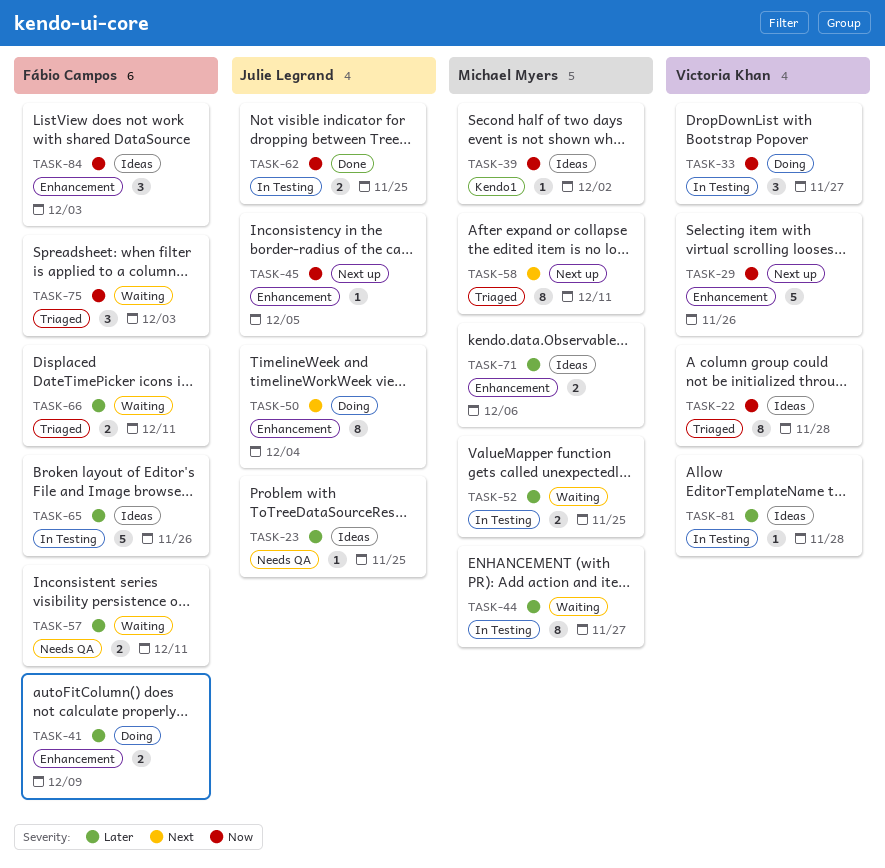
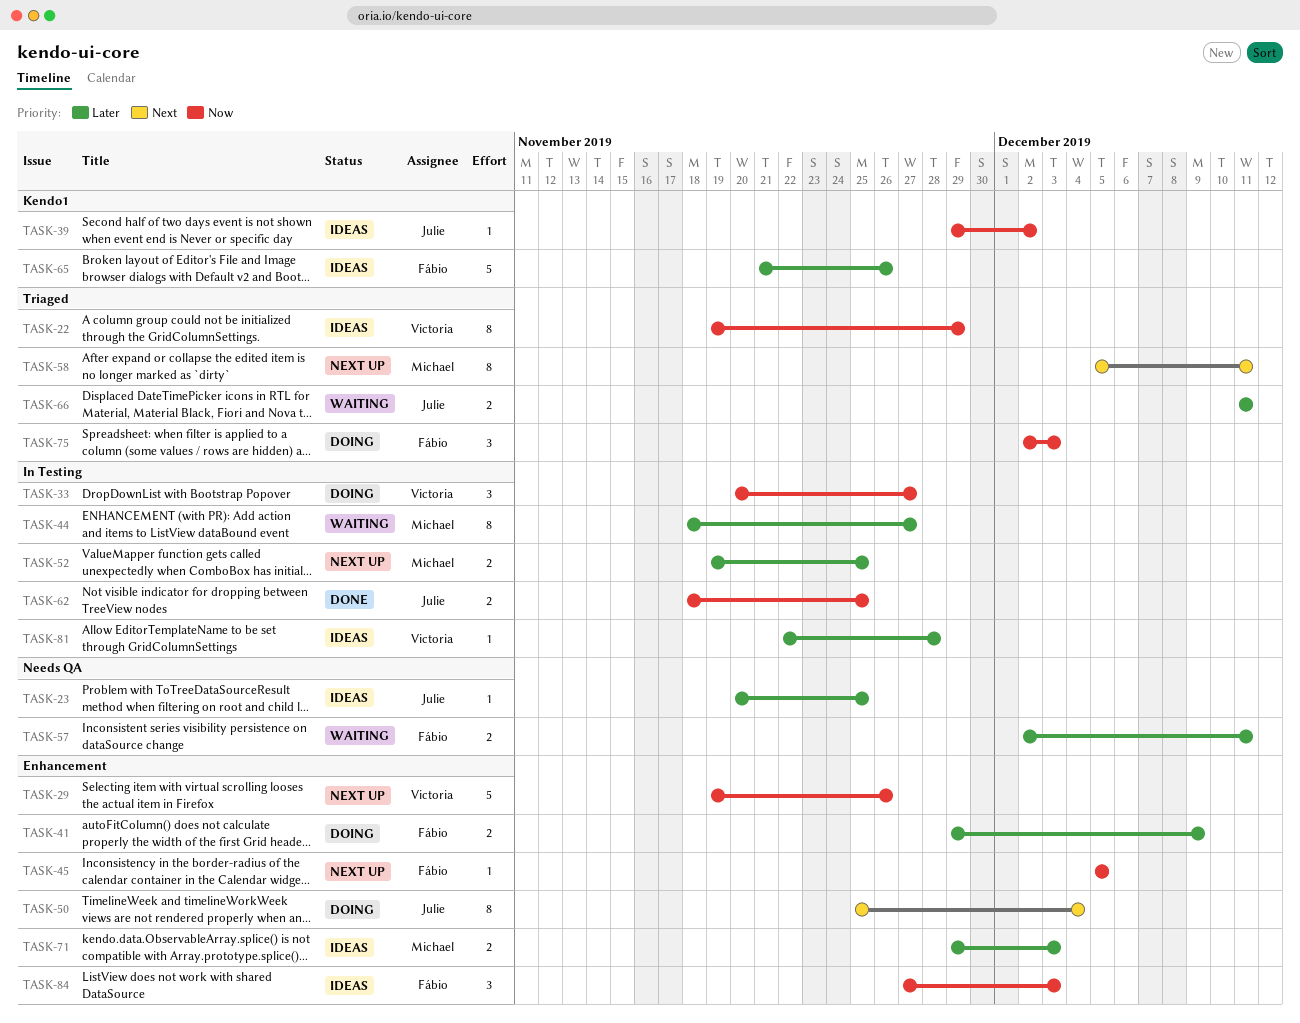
TASK-22, due: Nov 28 -> Nov 29
TASK-39, owner: Michael Myers -> Julie Legrand
TASK-45, owner: Julie Legrand -> Fábio Campos
TASK-52, status: Waiting -> Next up
TASK-65, label: In Testing -> Kendo1
TASK-66, owner: Fábio Campos -> Julie Legrand
TASK-71, due: Dec 6 -> Dec 3
TASK-75, status: Waiting -> Doing

